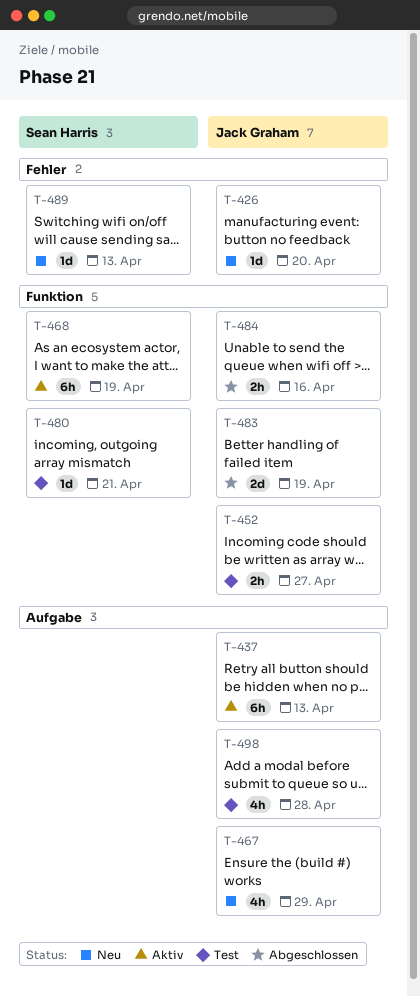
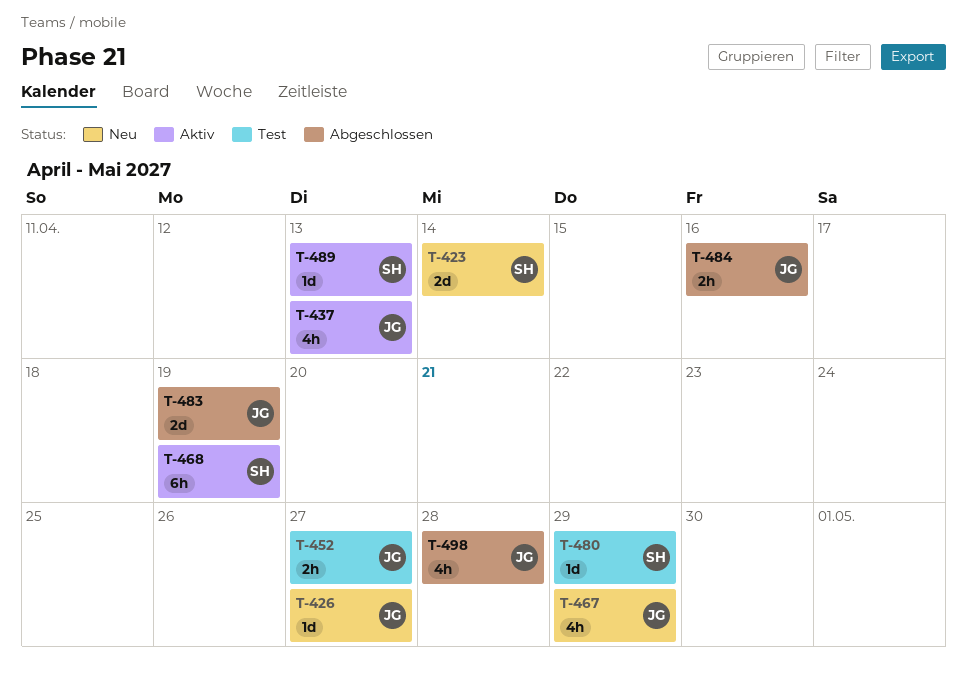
T-423: none -> present
T-426, due: Apr 20 -> Apr 27
T-437, estimate: 6h -> 4h
T-480, due: Apr 21 -> Apr 29
T-489, status: Neu -> Aktiv
T-498, status: Test -> Abgeschlossen

